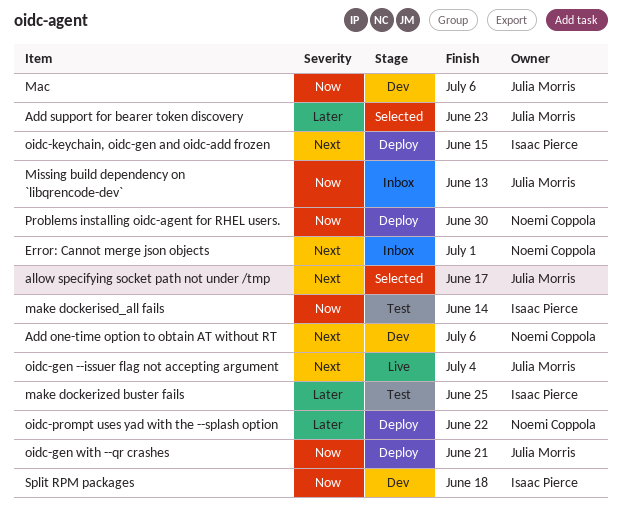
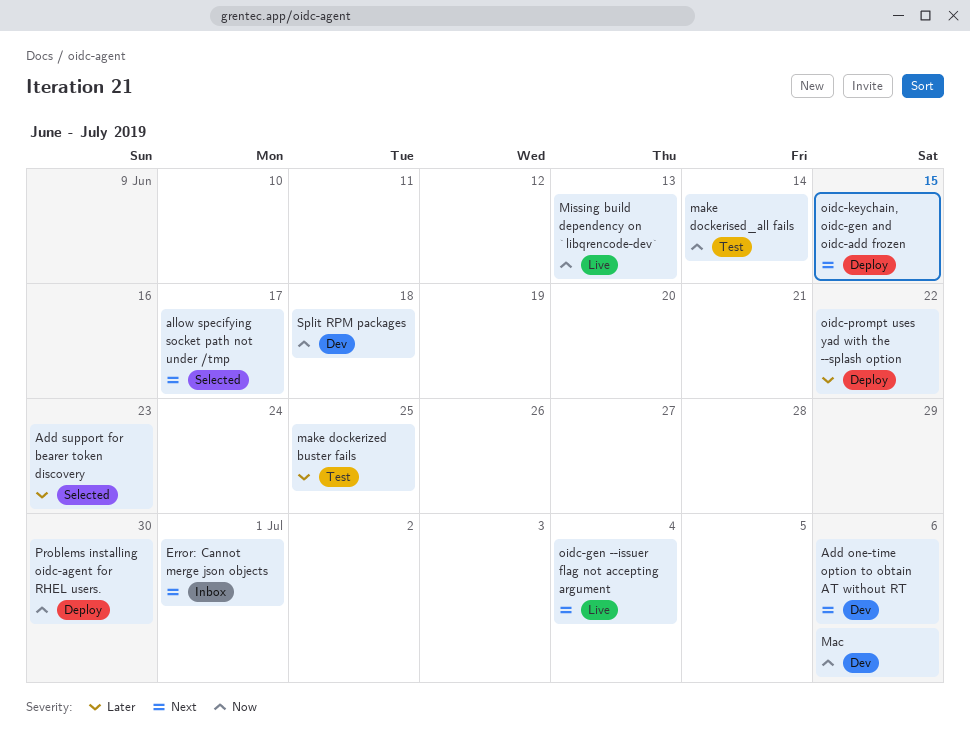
Missing build dependency on `libqrencode-dev`, status: Inbox -> Live
oidc-gen with --qr crashes: present -> none

